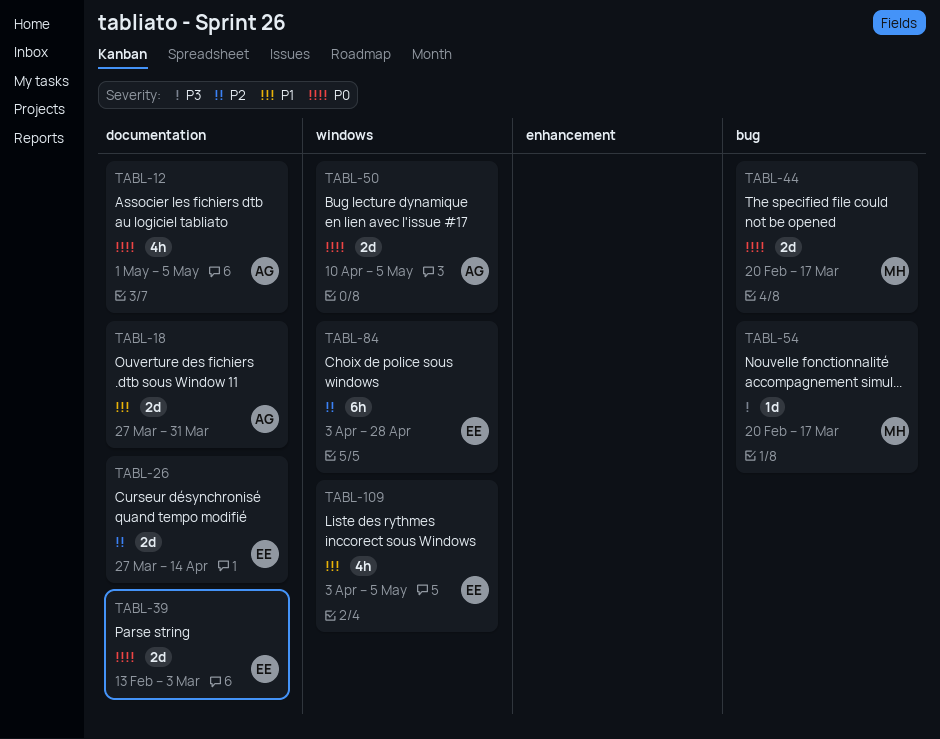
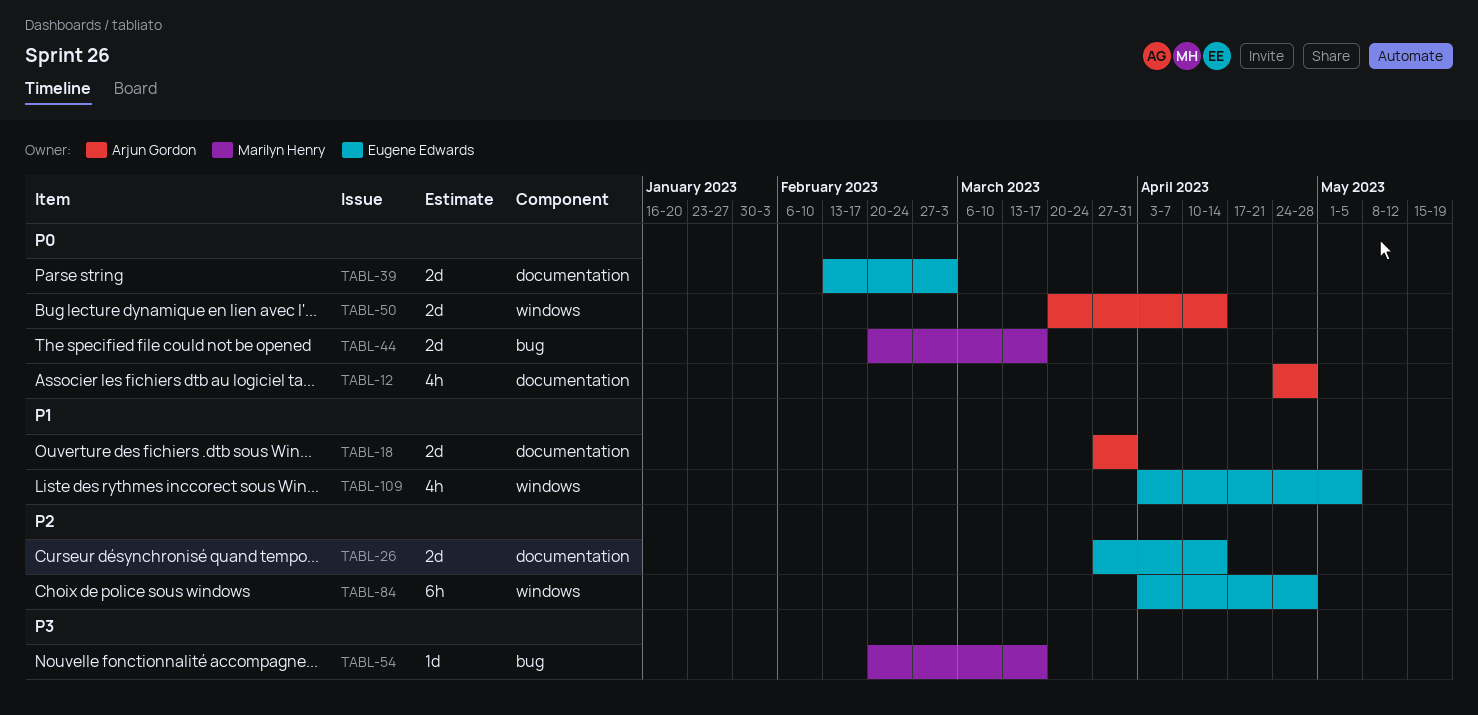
TABL-12, start: May 1 -> Apr 24
TABL-12, due: May 5 -> Apr 28
TABL-50, start: Apr 10 -> Mar 20
TABL-50, due: May 5 -> Apr 14

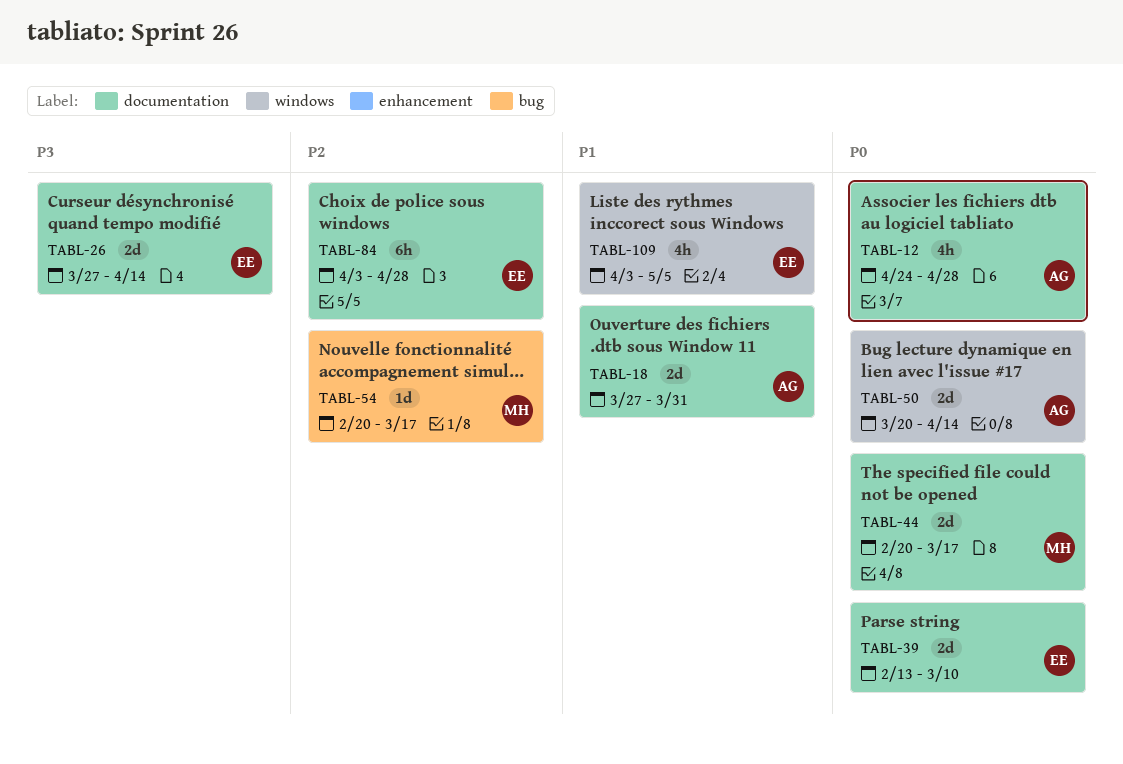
TABL-26, priority: P2 -> P3
TABL-39, due: Mar 3 -> Mar 10
TABL-44, label: bug -> documentation
TABL-54, priority: P3 -> P2
TABL-84, label: windows -> documentation

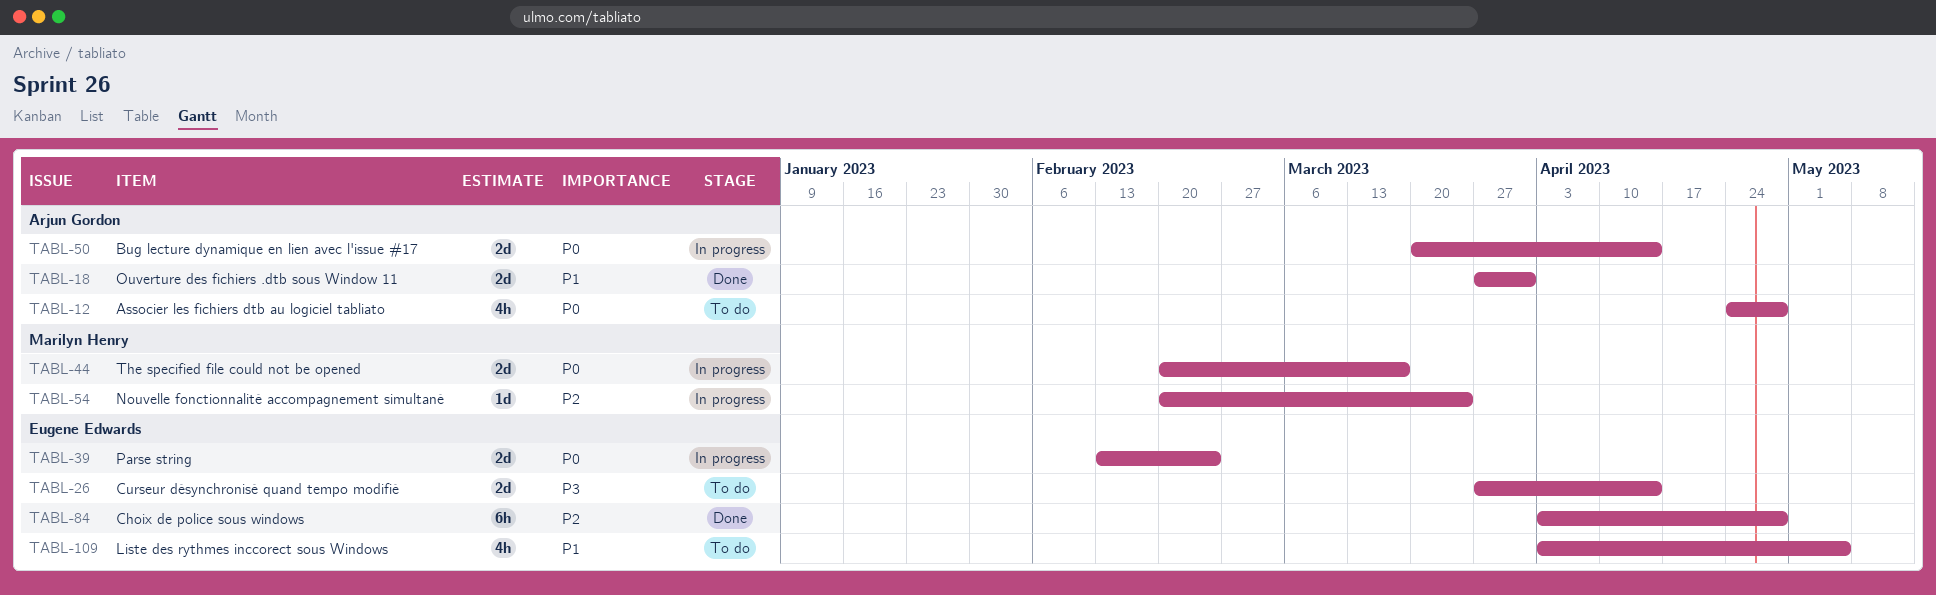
TABL-39, due: Mar 10 -> Feb 24
TABL-54, due: Mar 17 -> Mar 24

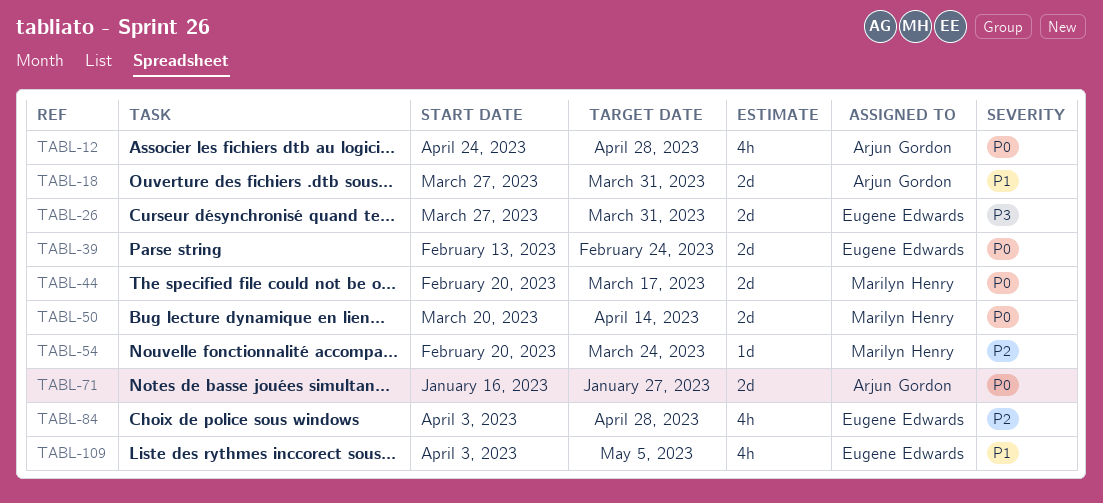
TABL-26, due: Apr 14 -> Mar 31
TABL-50, owner: Arjun Gordon -> Marilyn Henry
TABL-71: none -> present
TABL-84, estimate: 6h -> 4h

